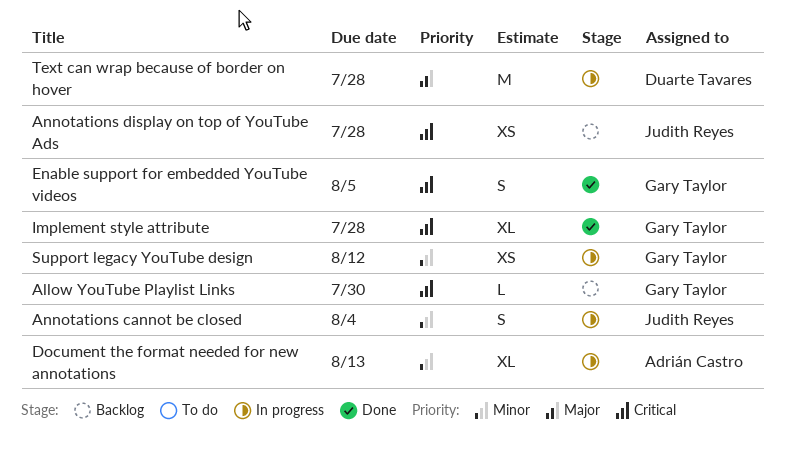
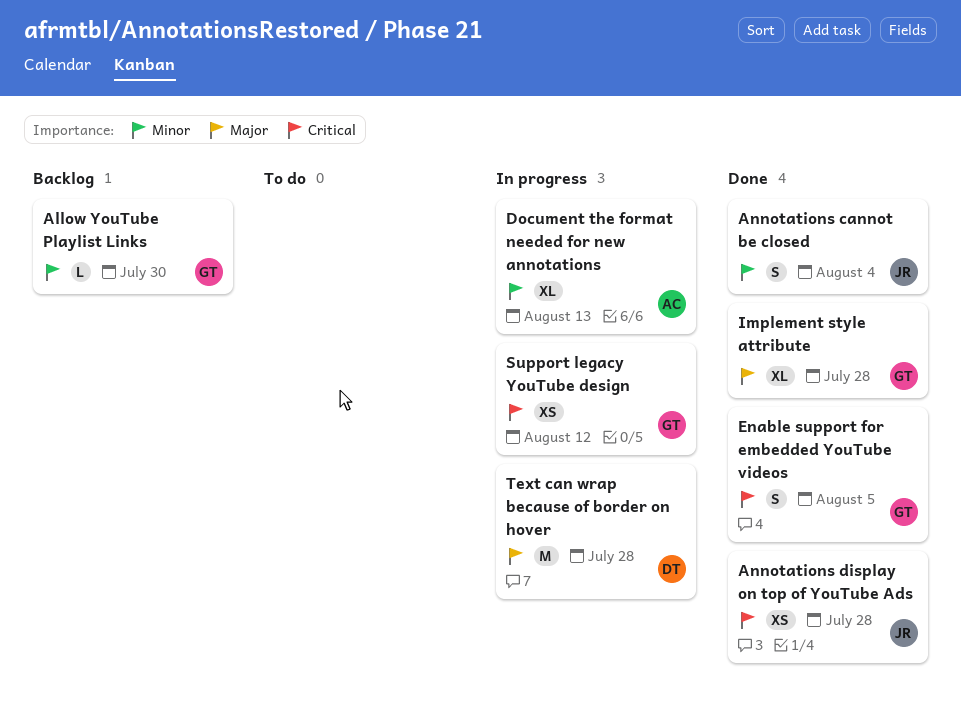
Allow YouTube Playlist Links, priority: Critical -> Minor
Annotations cannot be closed, status: In progress -> Done
Annotations display on top of YouTube Ads, status: Backlog -> Done
Implement style attribute, priority: Critical -> Major
Support legacy YouTube design, priority: Minor -> Critical

